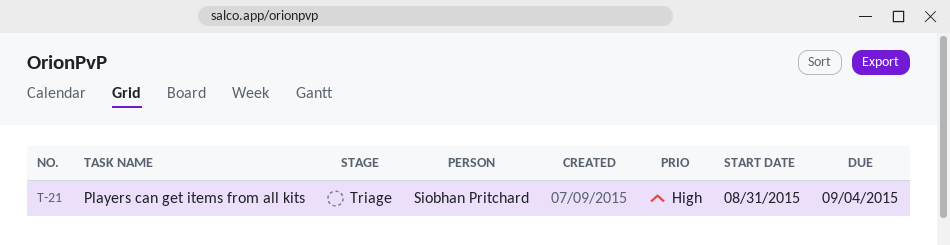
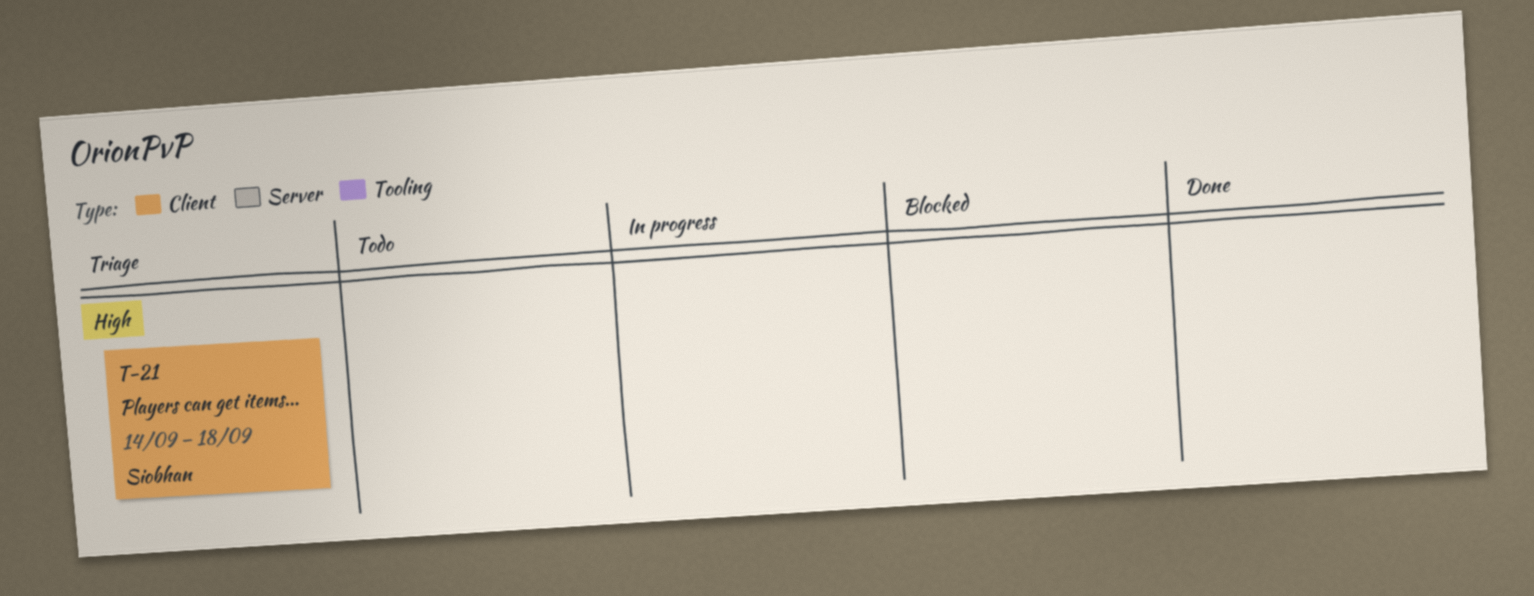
T-21, start: Aug 31 -> Sep 14
T-21, due: Sep 4 -> Sep 18

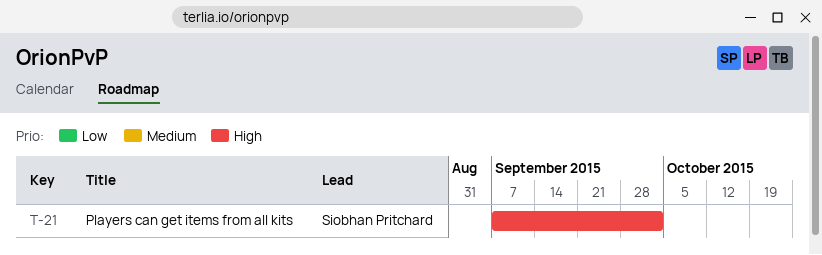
T-21, start: Sep 14 -> Sep 7
T-21, due: Sep 18 -> Oct 2

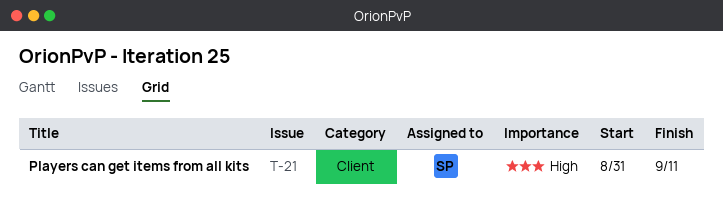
T-21, start: Sep 7 -> Aug 31
T-21, due: Oct 2 -> Sep 11

